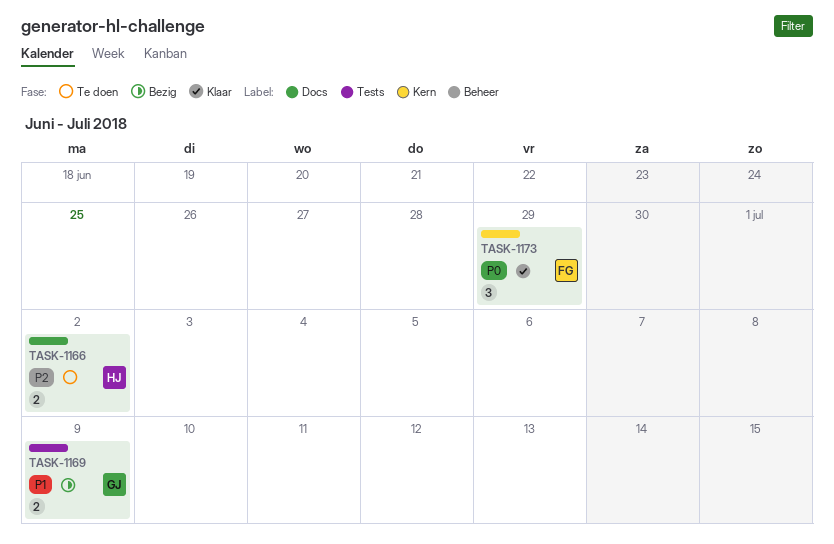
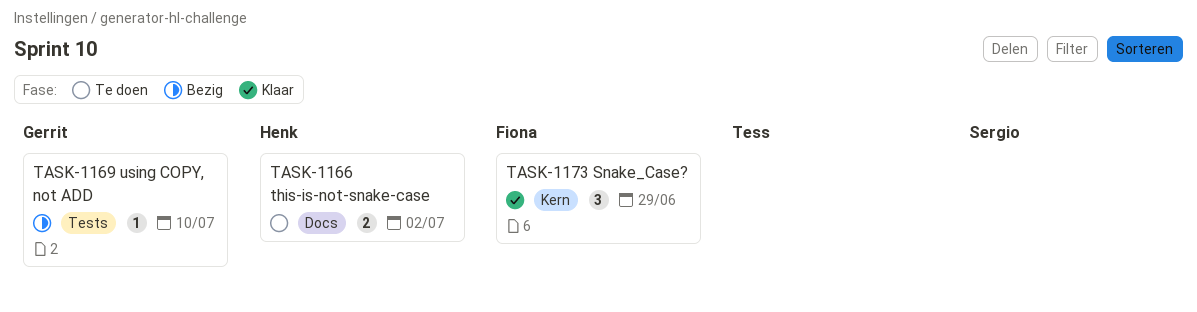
TASK-1169, estimate: 2 -> 1
TASK-1169, due: Jul 9 -> Jul 10

